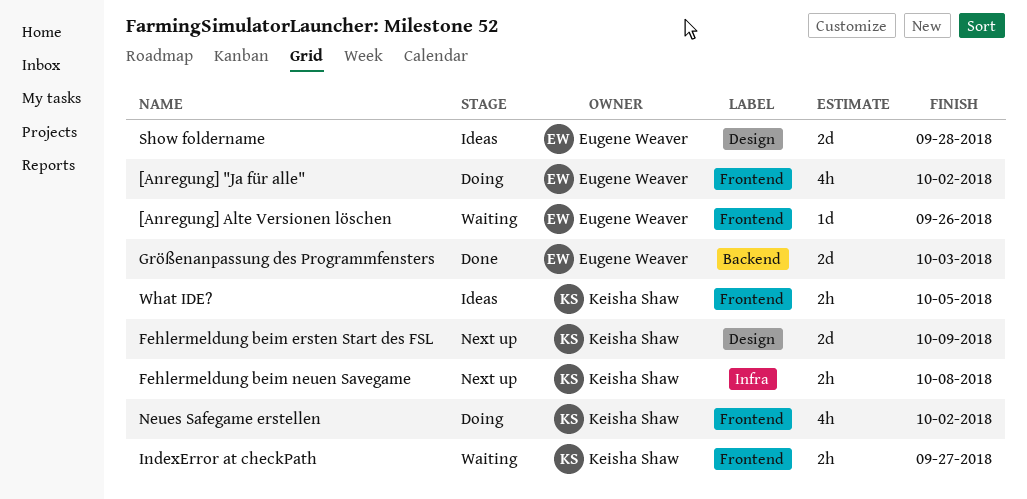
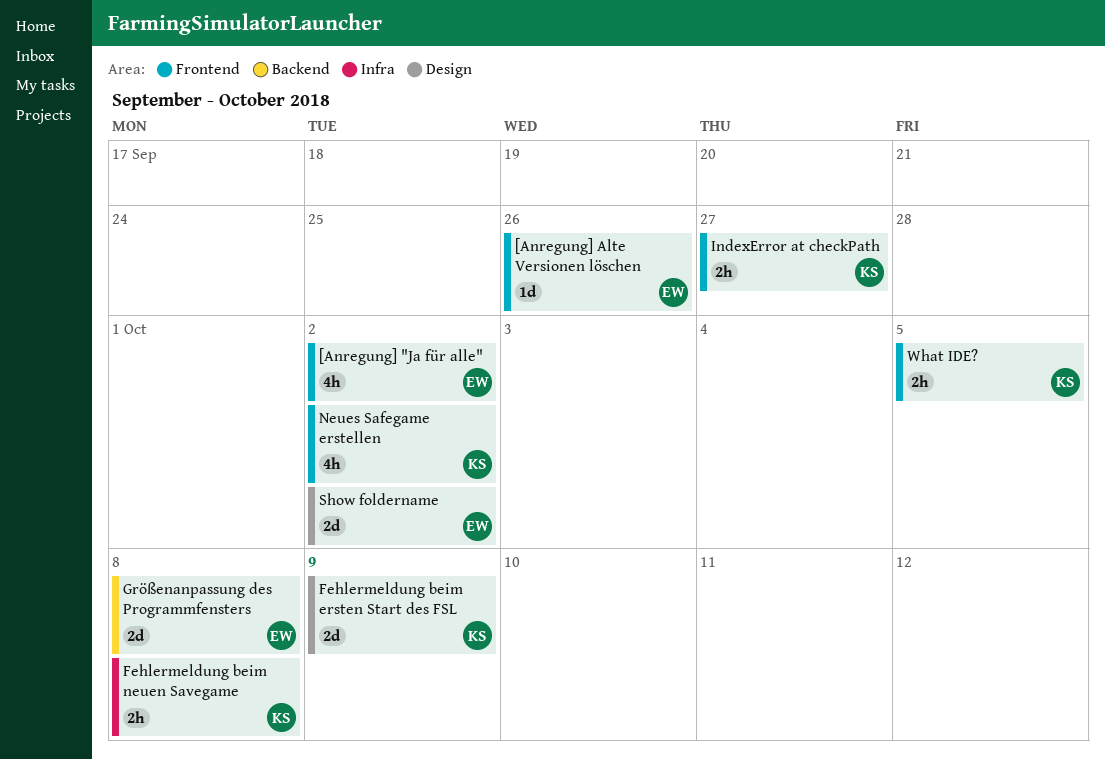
Größenanpassung des Programmfensters, due: Oct 3 -> Oct 8
Show foldername, due: Sep 28 -> Oct 2

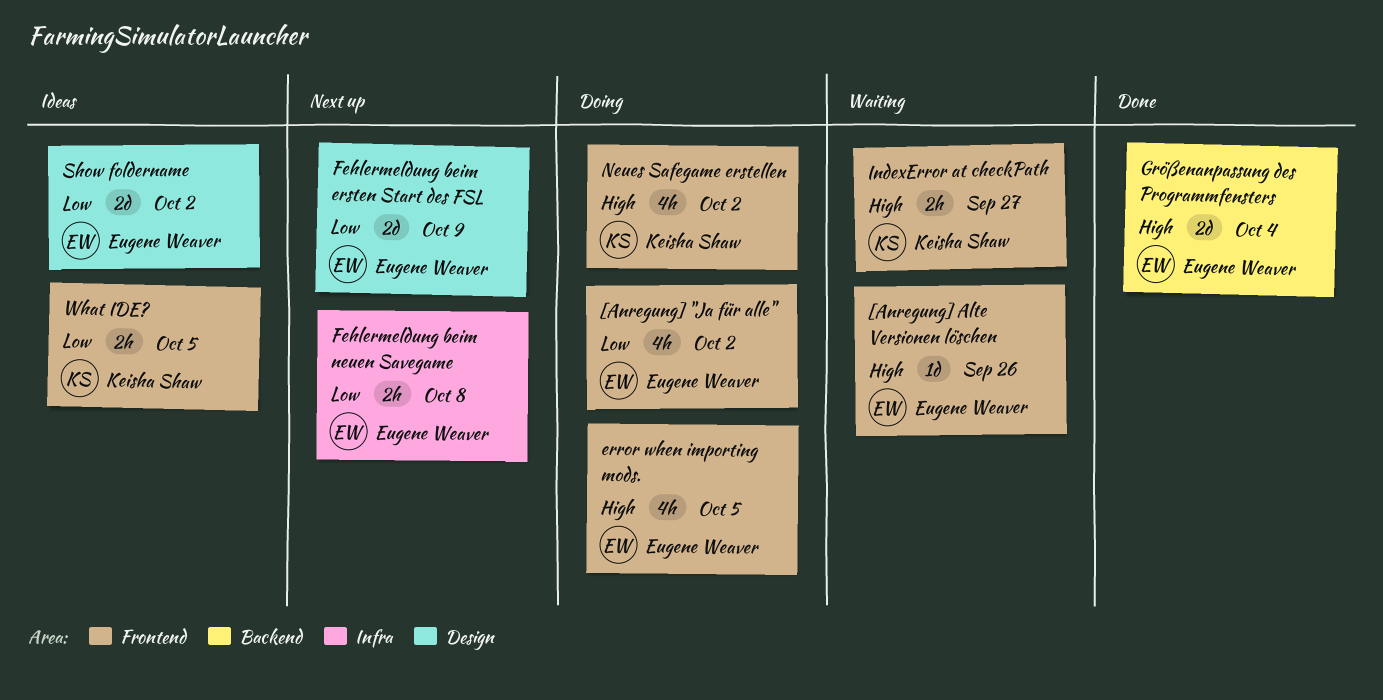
error when importing mods.: none -> present
Fehlermeldung beim ersten Start des FSL, owner: Keisha Shaw -> Eugene Weaver
Fehlermeldung beim neuen Savegame, owner: Keisha Shaw -> Eugene Weaver
Größenanpassung des Programmfensters, due: Oct 8 -> Oct 4

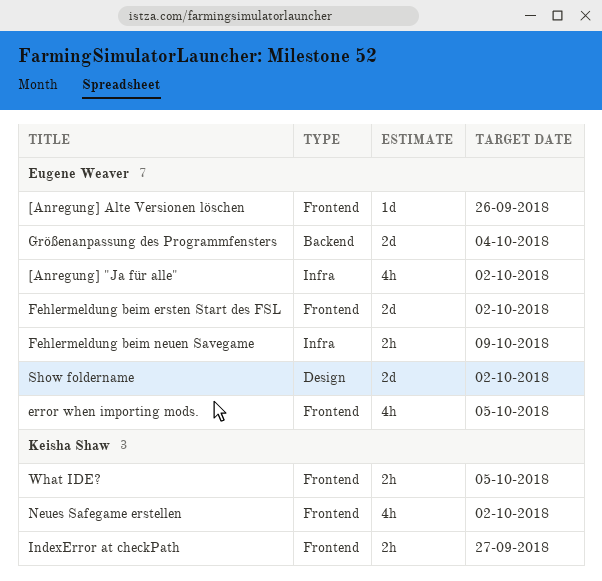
[Anregung] "Ja für alle", label: Frontend -> Infra
Fehlermeldung beim ersten Start des FSL, label: Design -> Frontend
Fehlermeldung beim ersten Start des FSL, due: Oct 9 -> Oct 2
Fehlermeldung beim neuen Savegame, due: Oct 8 -> Oct 9

